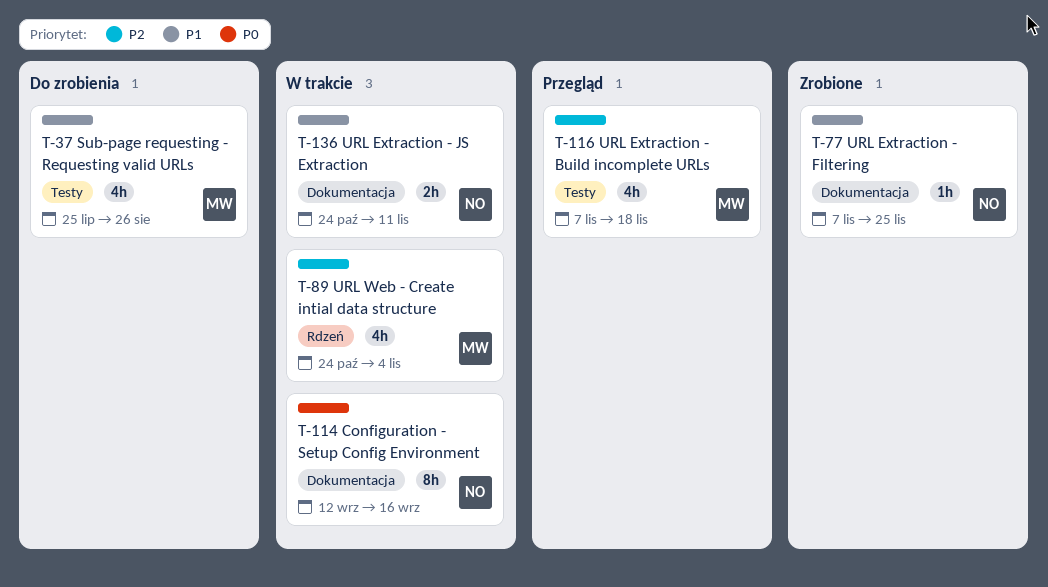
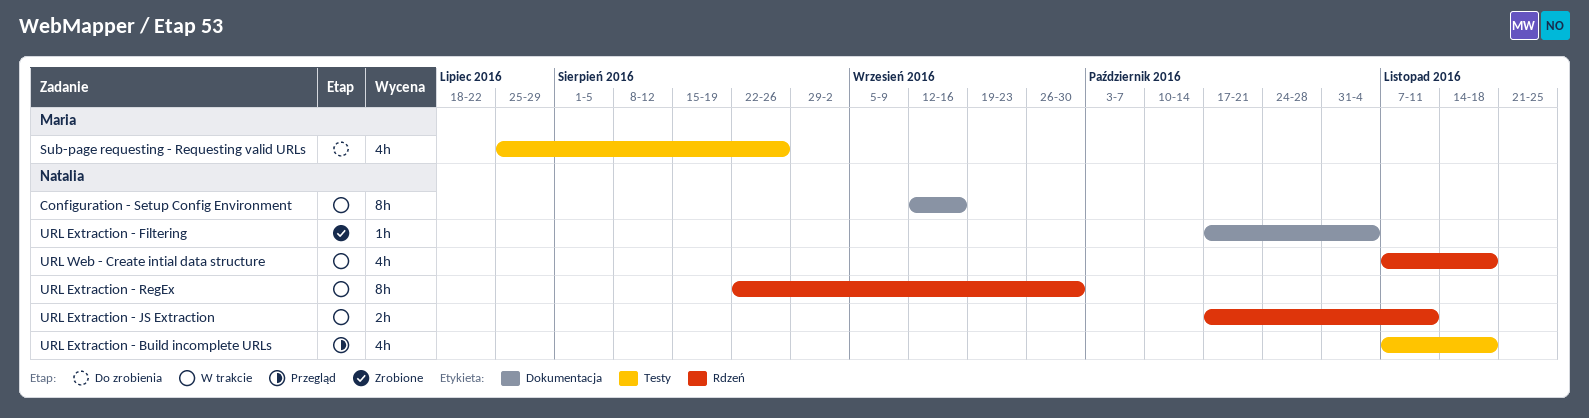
URL Extraction - Build incomplete URLs, owner: Maria -> Natalia
URL Extraction - Filtering, start: Nov 7 -> Oct 17
URL Extraction - Filtering, due: Nov 25 -> Nov 4
URL Extraction - JS Extraction, label: Dokumentacja -> Rdzeń
URL Extraction - JS Extraction, start: Oct 24 -> Oct 17
URL Extraction - RegEx: none -> present
URL Web - Create intial data structure, owner: Maria -> Natalia
URL Web - Create intial data structure, start: Oct 24 -> Nov 7
URL Web - Create intial data structure, due: Nov 4 -> Nov 18

